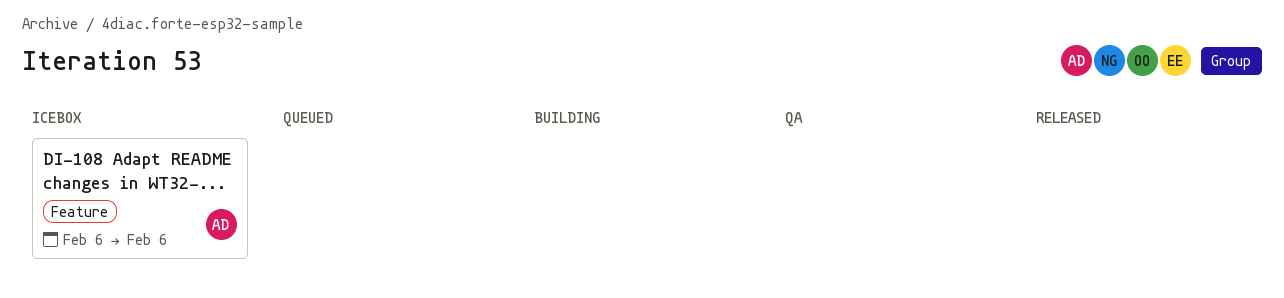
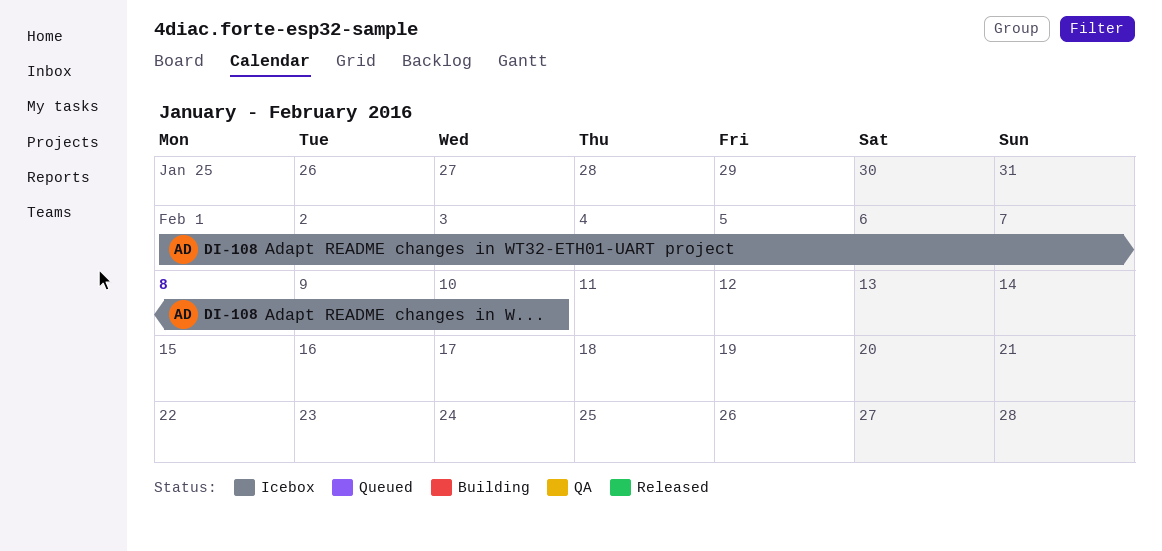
DI-108, start: Feb 6 -> Feb 1
DI-108, due: Feb 6 -> Feb 10

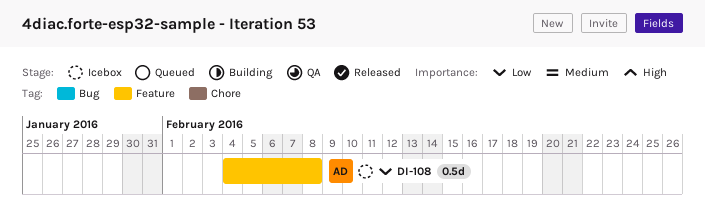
DI-108, start: Feb 1 -> Feb 4
DI-108, due: Feb 10 -> Feb 8

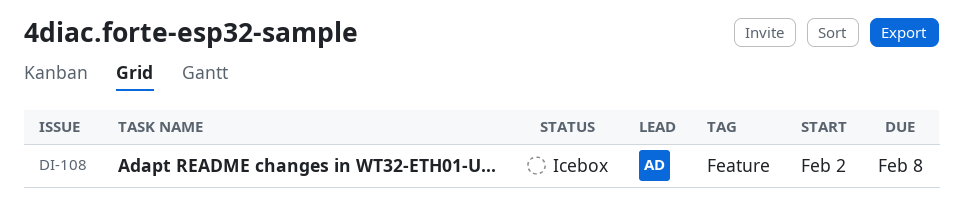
DI-108, start: Feb 4 -> Feb 2

